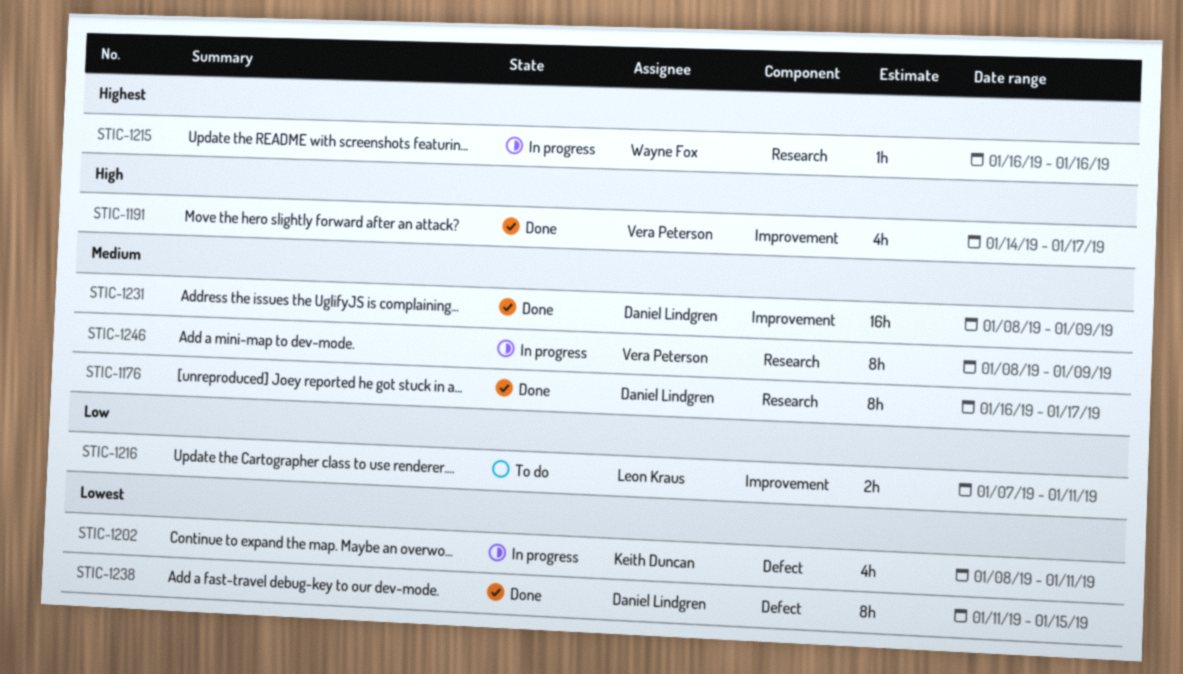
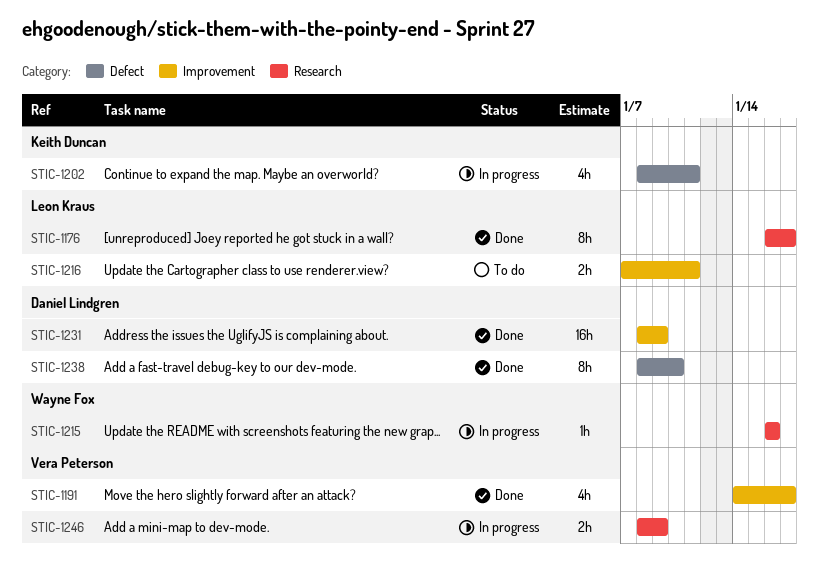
STIC-1176, owner: Daniel Lindgren -> Leon Kraus
STIC-1238, start: Jan 11 -> Jan 8
STIC-1238, due: Jan 15 -> Jan 10
STIC-1246, estimate: 8h -> 2h

